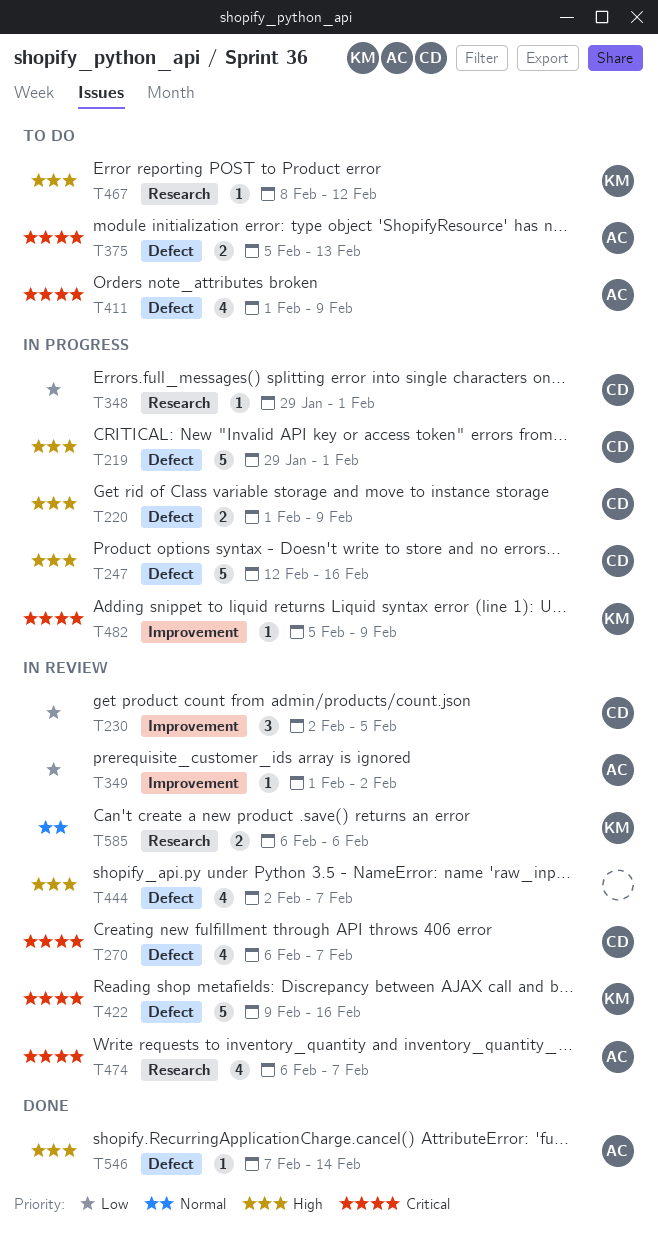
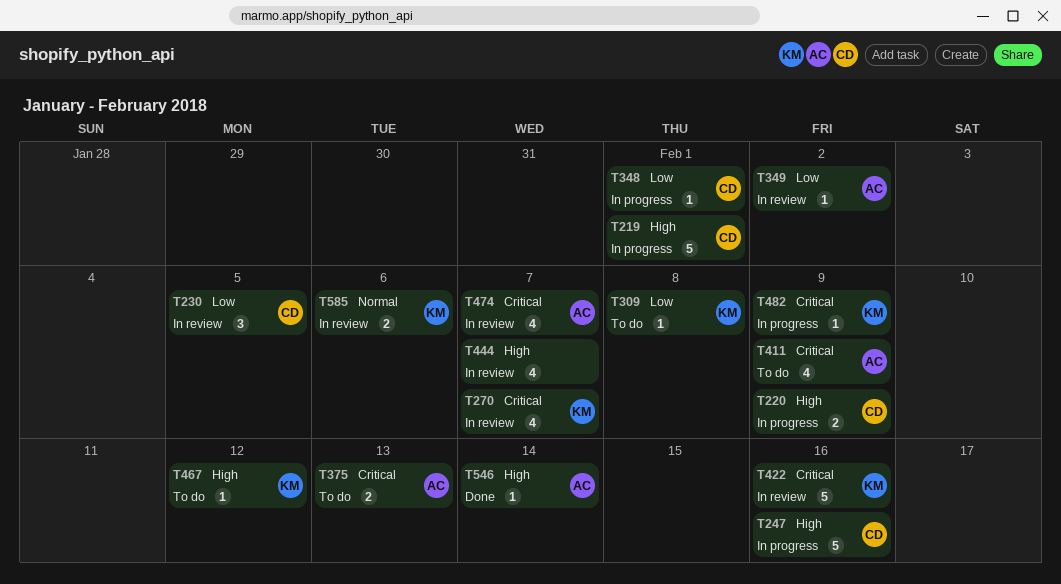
T270, owner: CD -> KM
T309: none -> present

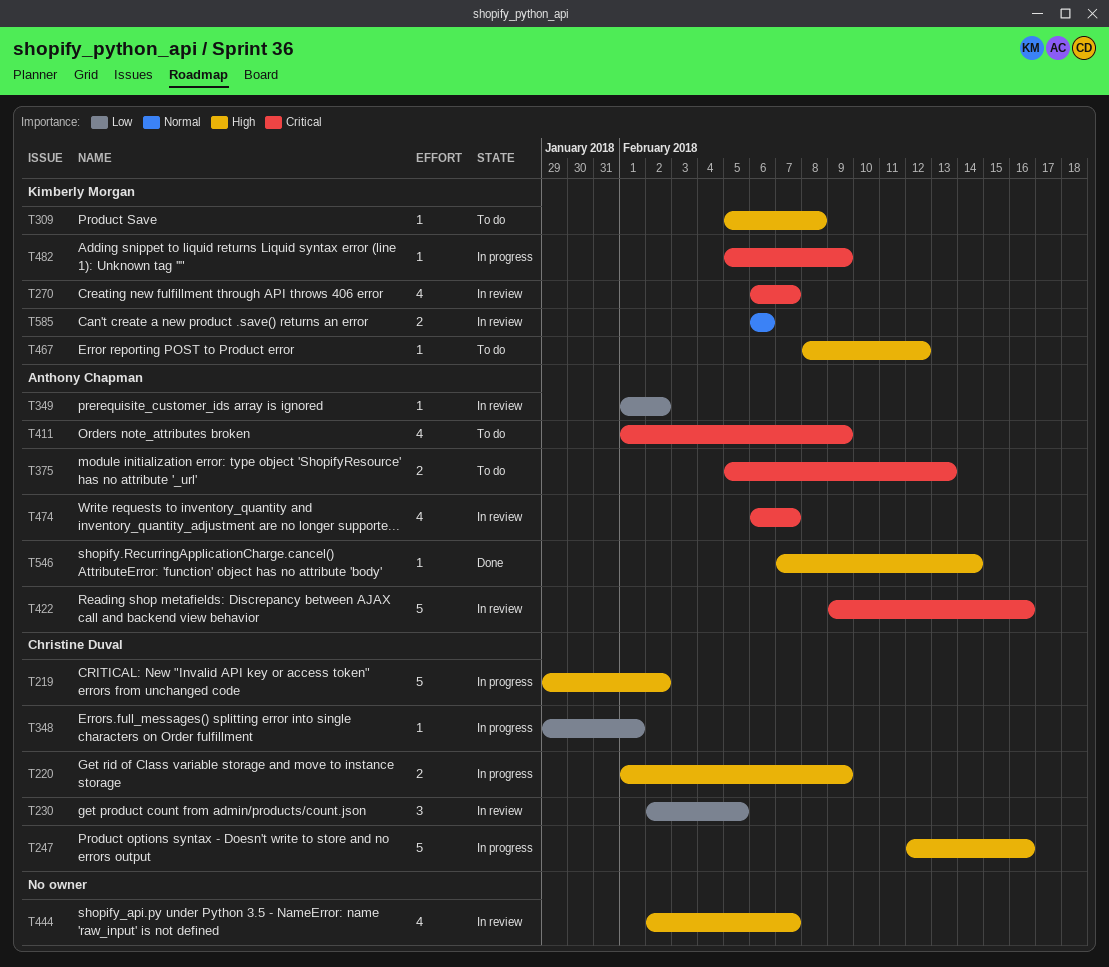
T219, due: Feb 1 -> Feb 2
T309, priority: Low -> High
T422, owner: Kimberly Morgan -> Anthony Chapman

